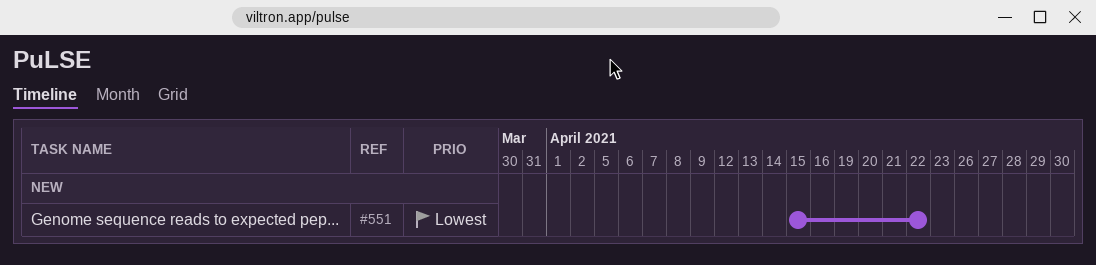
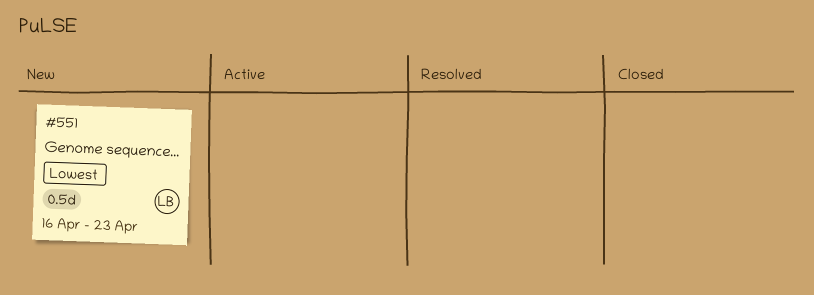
#551, start: Apr 15 -> Apr 16
#551, due: Apr 22 -> Apr 23

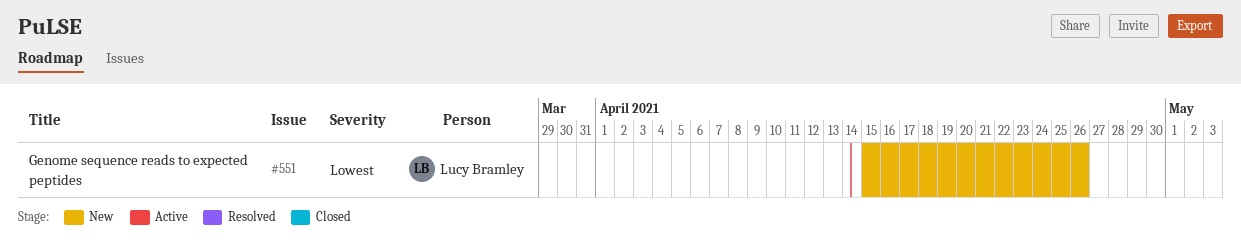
#551, start: Apr 16 -> Apr 15
#551, due: Apr 23 -> Apr 26

